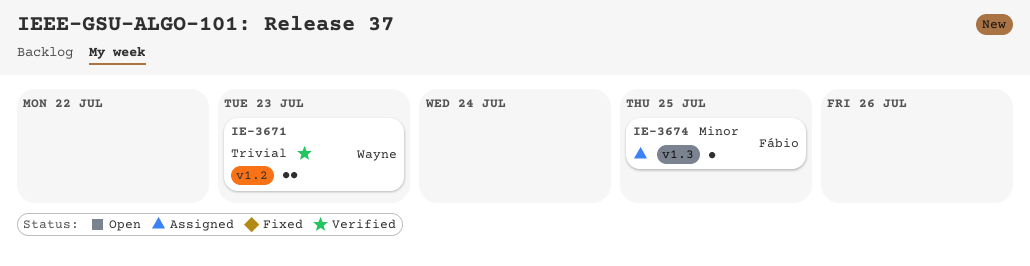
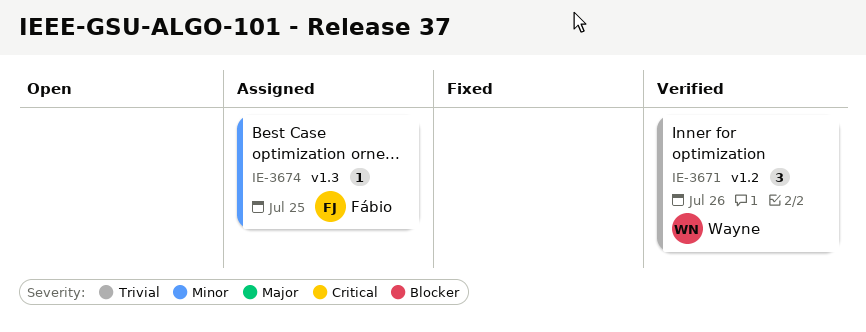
IE-3671, estimate: 2 -> 3
IE-3671, due: Jul 23 -> Jul 26

